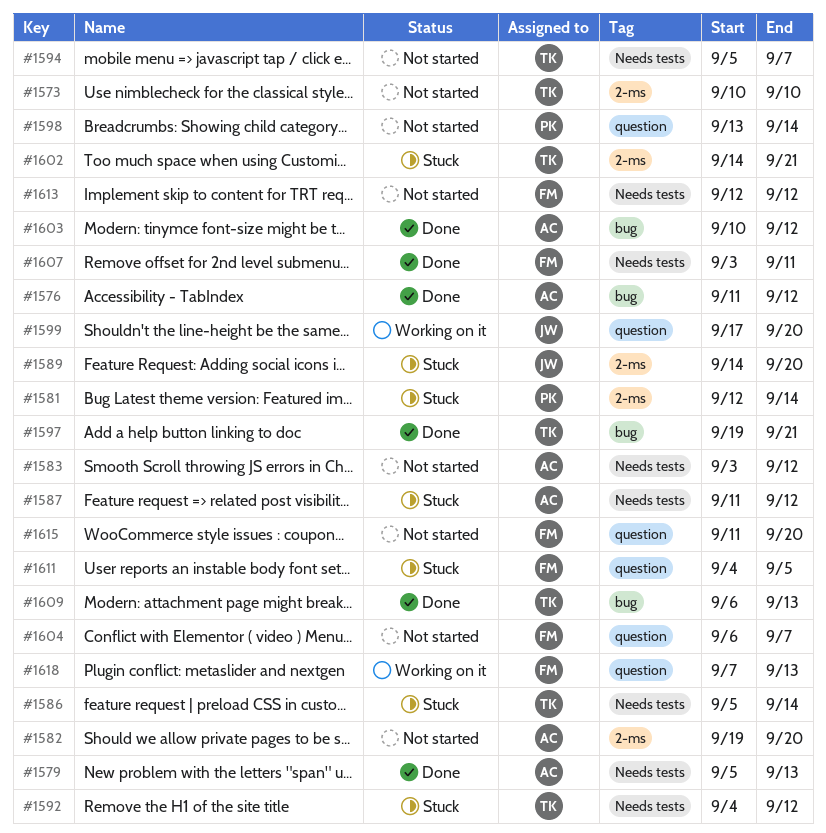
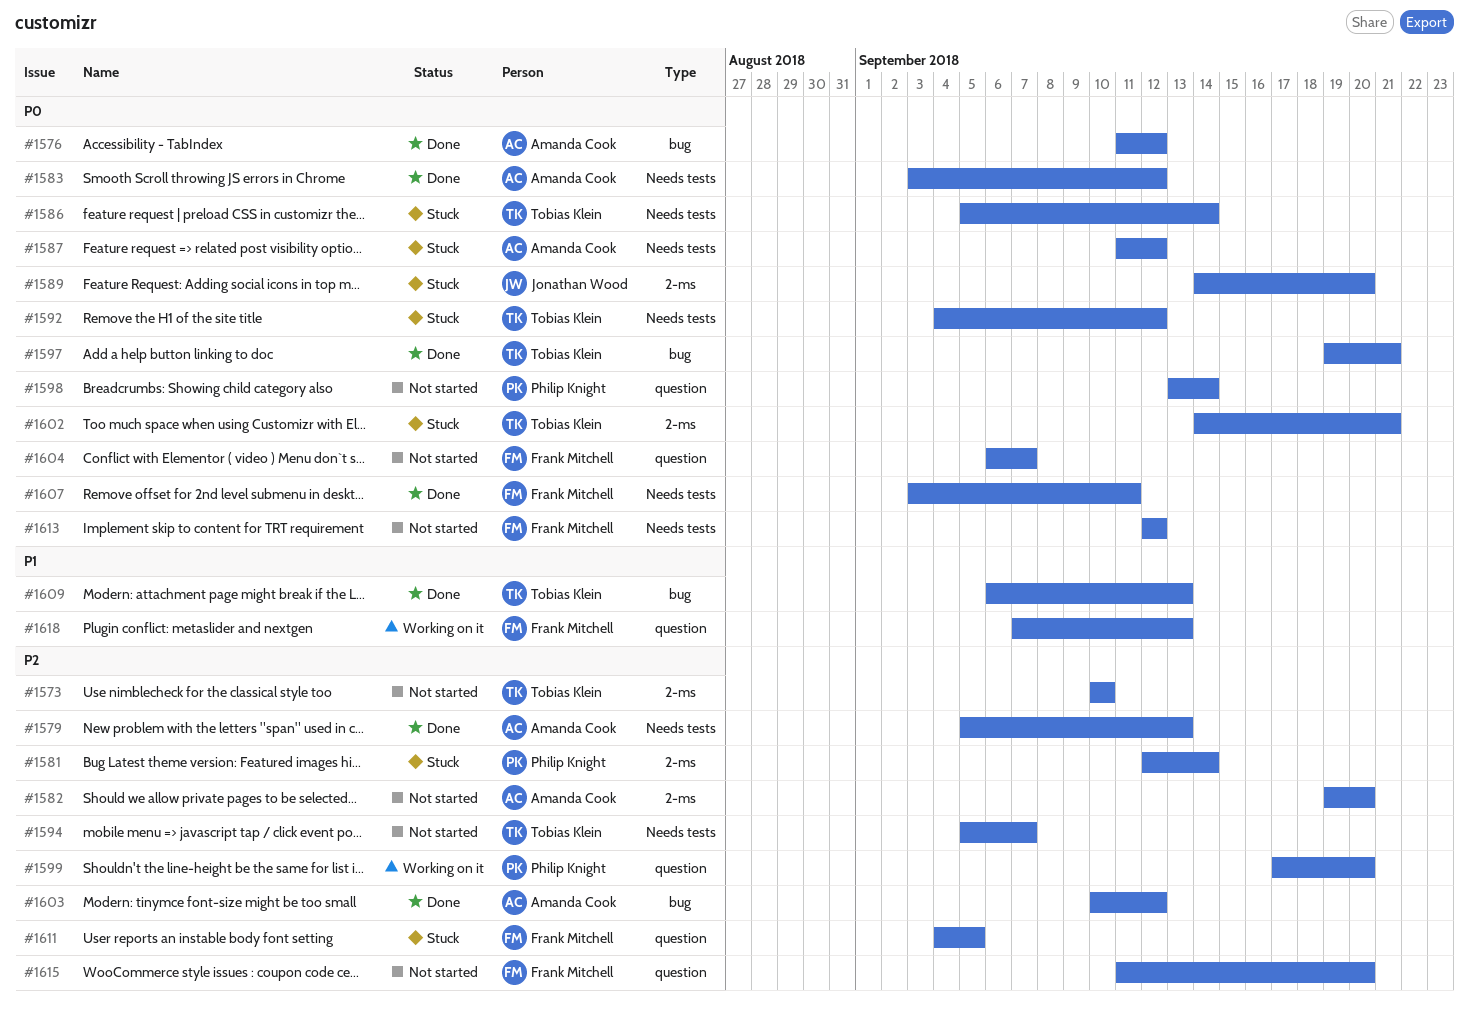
#1583, status: Not started -> Done
#1599, owner: Jonathan Wood -> Philip Knight

